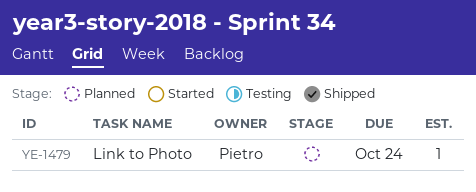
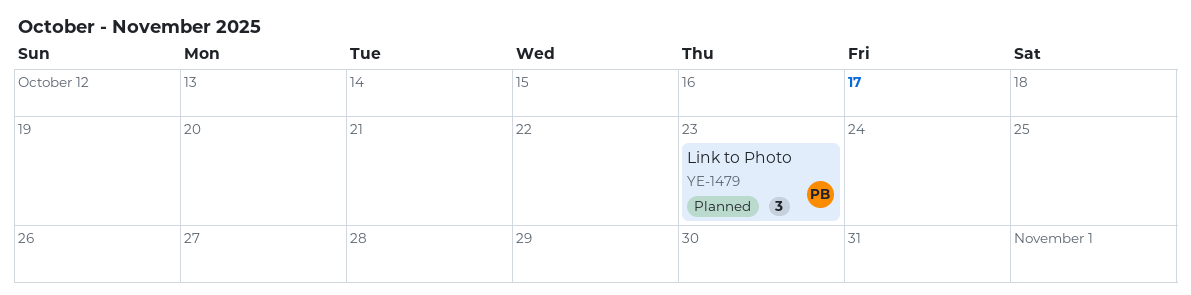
YE-1479, estimate: 1 -> 3
YE-1479, due: Oct 24 -> Oct 23

